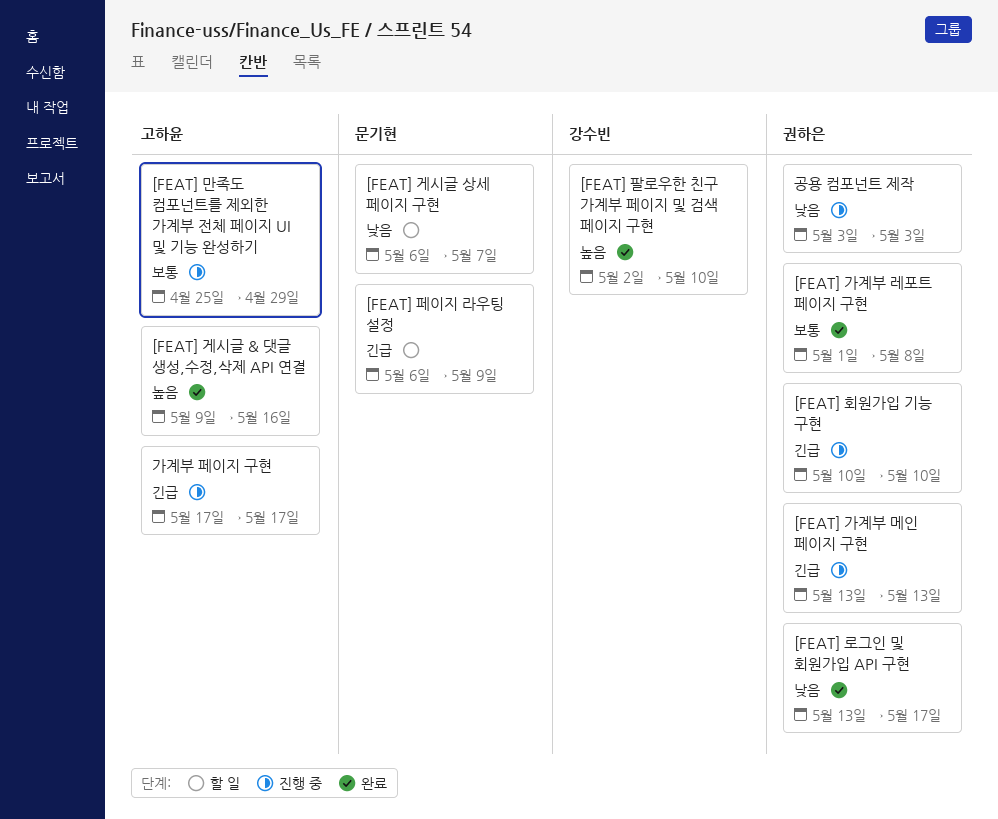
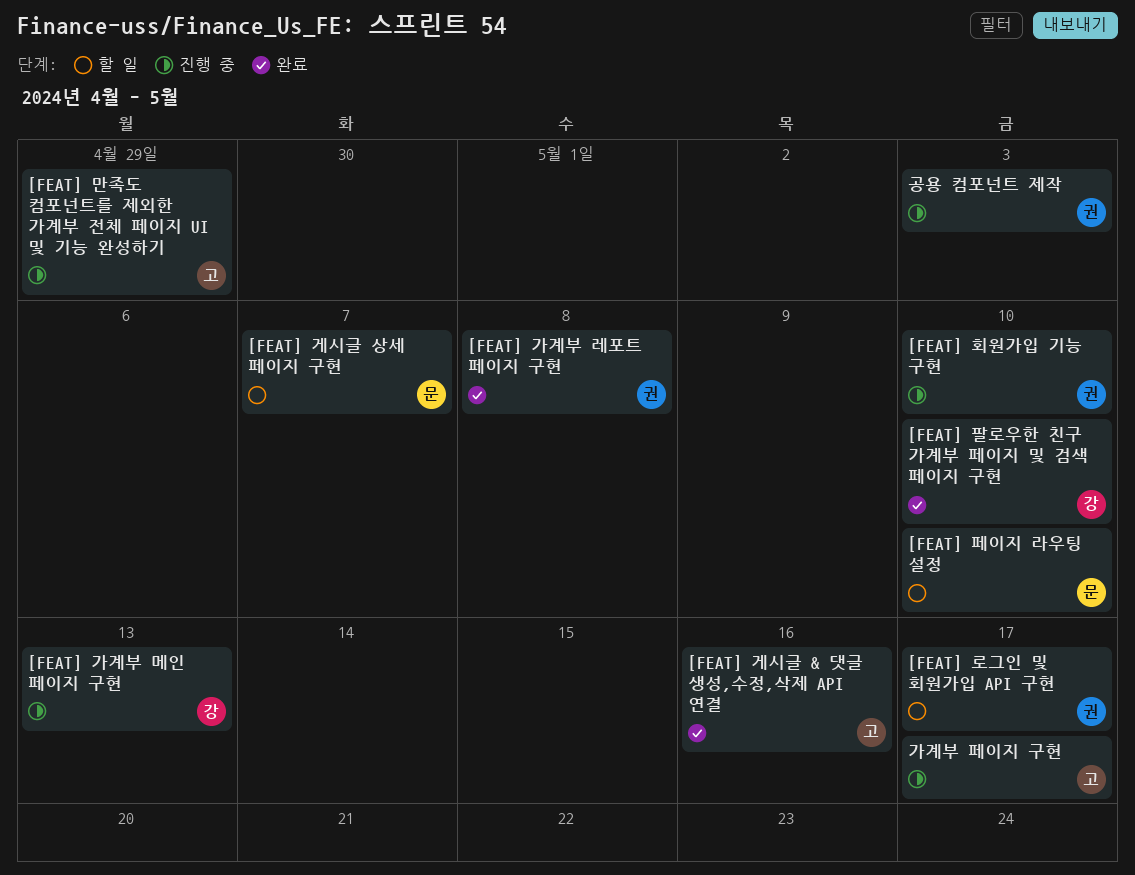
[FEAT] 가계부 메인 페이지 구현, owner: 권하은 -> 강수빈
[FEAT] 로그인 및 회원가입 API 구현, status: 완료 -> 할 일
[FEAT] 페이지 라우팅 설정, due: May 9 -> May 10

